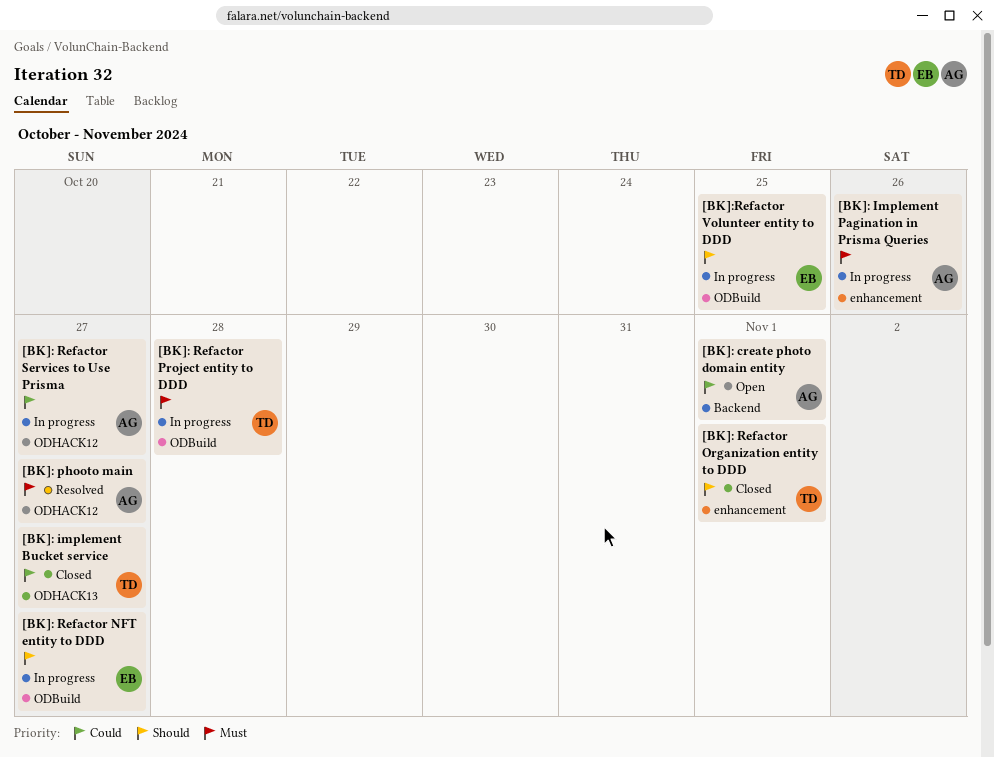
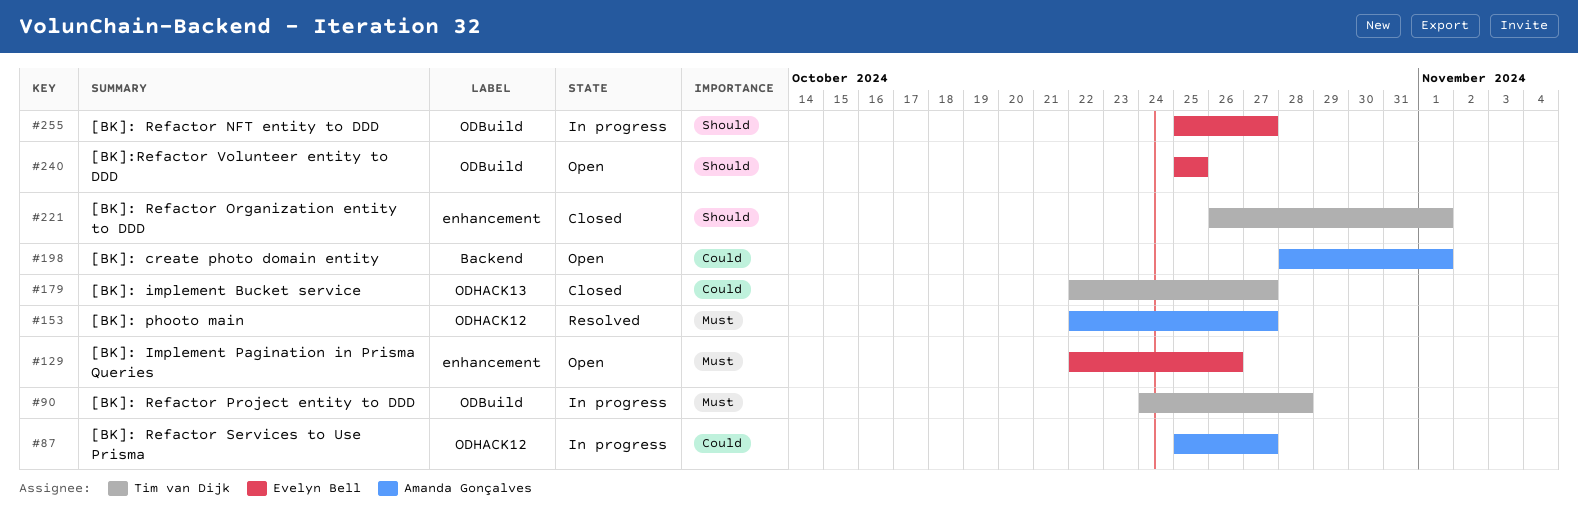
[BK]: Implement Pagination in Prisma Queries, status: In progress -> Open
[BK]: Implement Pagination in Prisma Queries, owner: Amanda Gonçalves -> Evelyn Bell
[BK]:Refactor Volunteer entity to DDD, status: In progress -> Open

